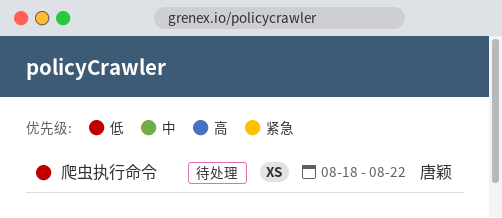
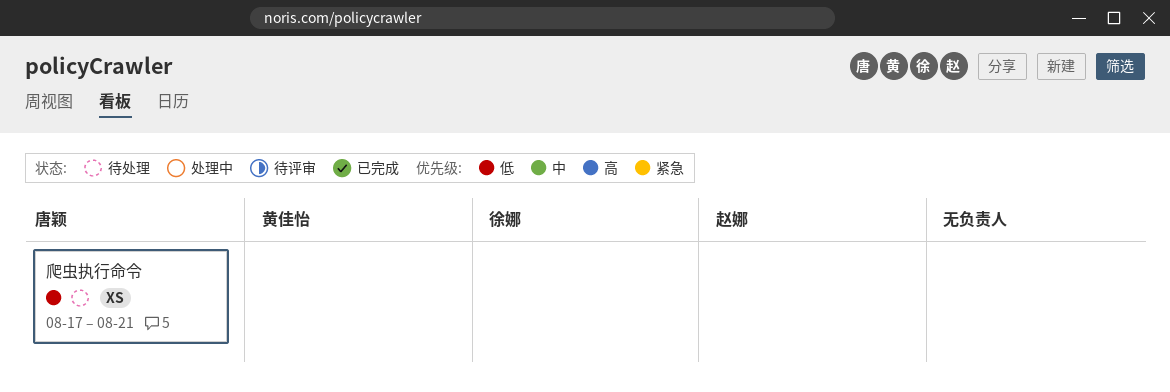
爬虫执行命令, start: Aug 18 -> Aug 17
爬虫执行命令, due: Aug 22 -> Aug 21

